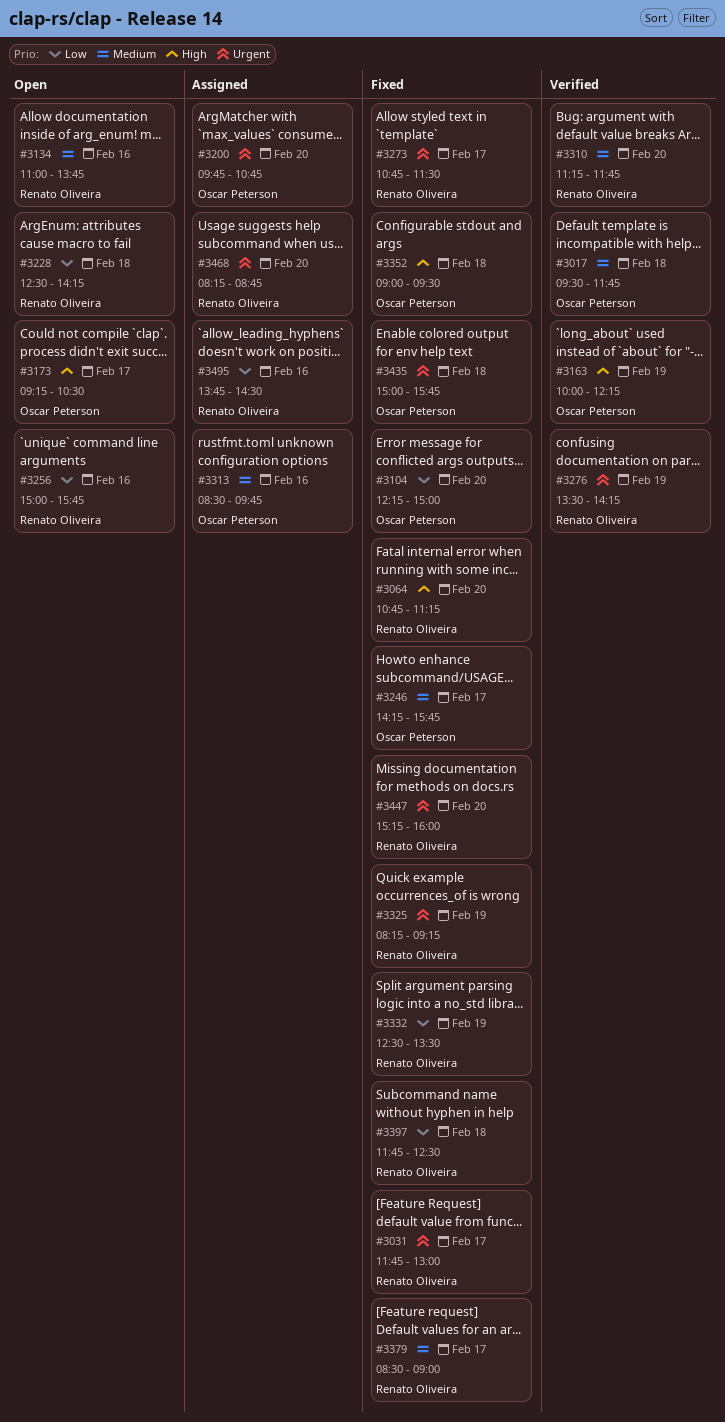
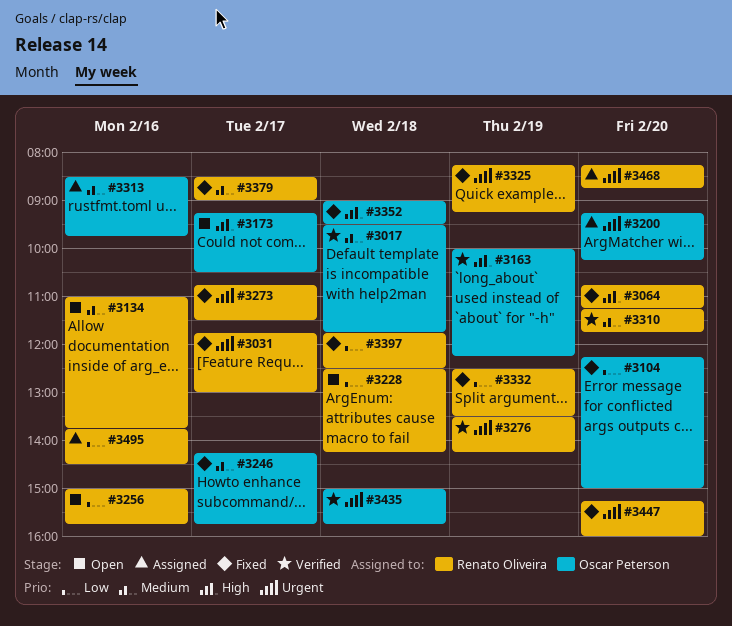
#3200, begins: 09:45 -> 09:15
#3200, ends: 10:45 -> 10:15
#3435, status: Fixed -> Verified

